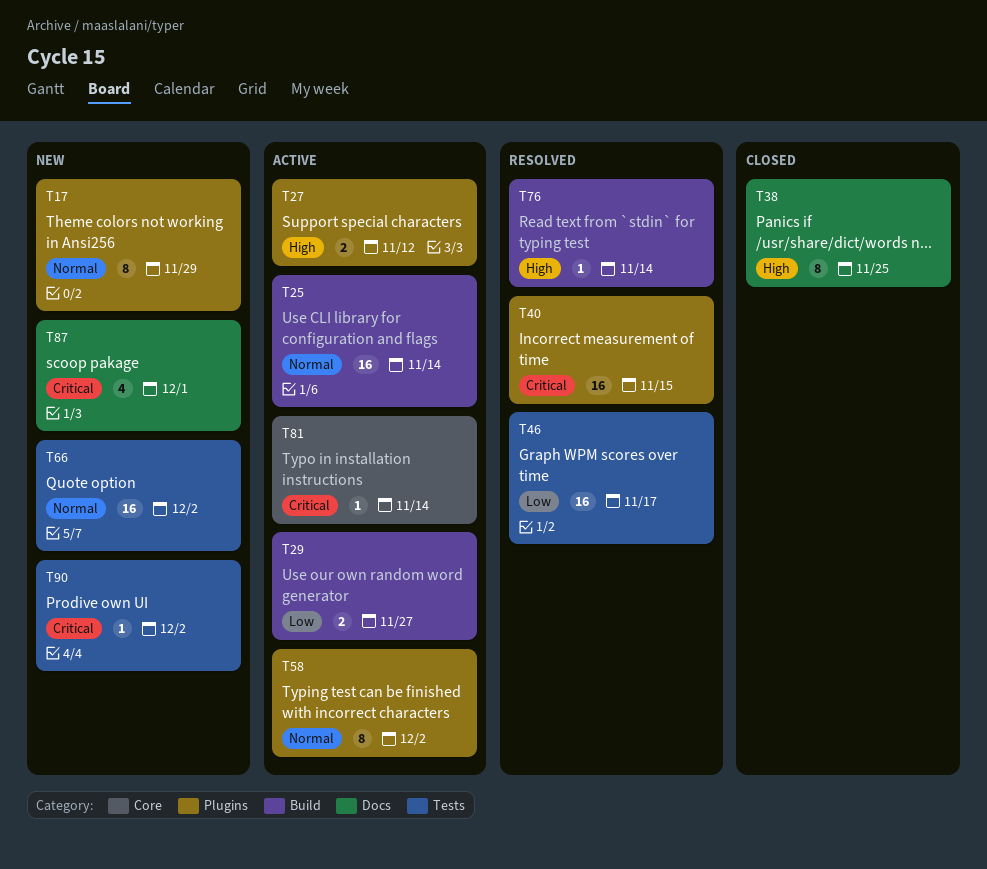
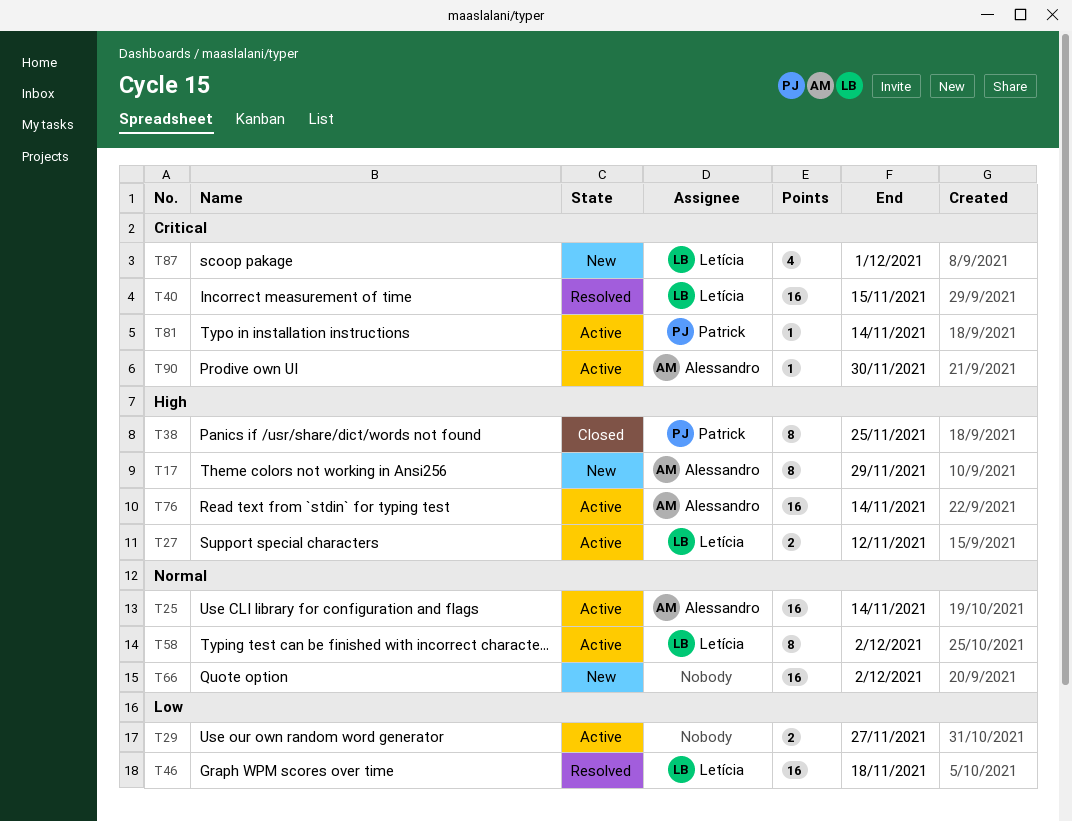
T17, priority: Normal -> High
T46, due: Nov 17 -> Nov 18
T76, status: Resolved -> Active
T76, estimate: 1 -> 16
T90, status: New -> Active
T90, due: Dec 2 -> Nov 30

